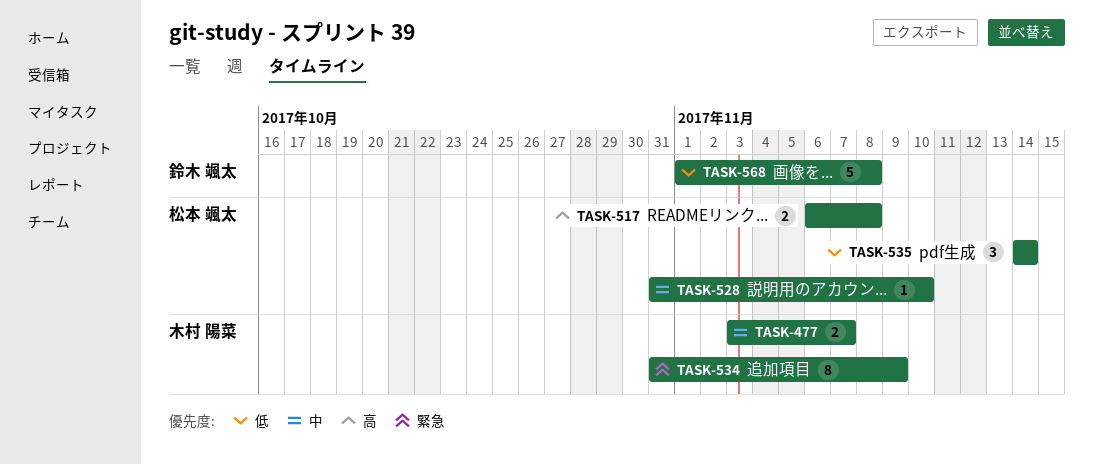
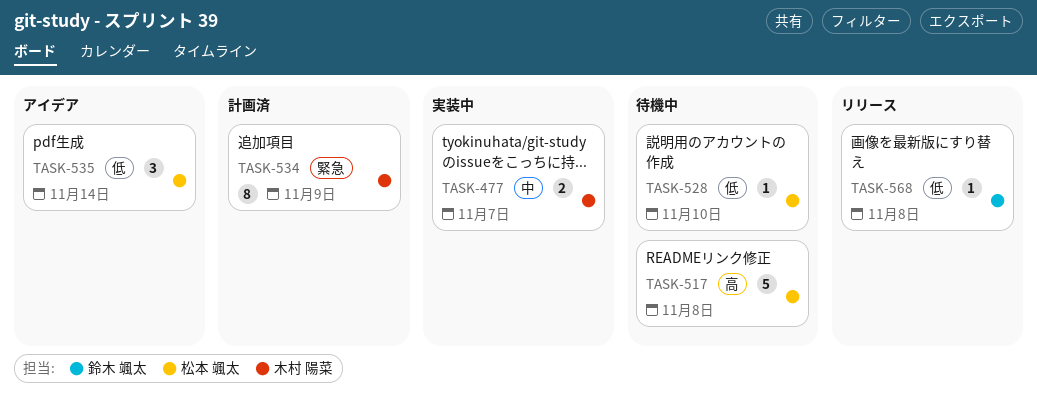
TASK-517, estimate: 2 -> 5
TASK-528, priority: 中 -> 低
TASK-568, estimate: 5 -> 1

